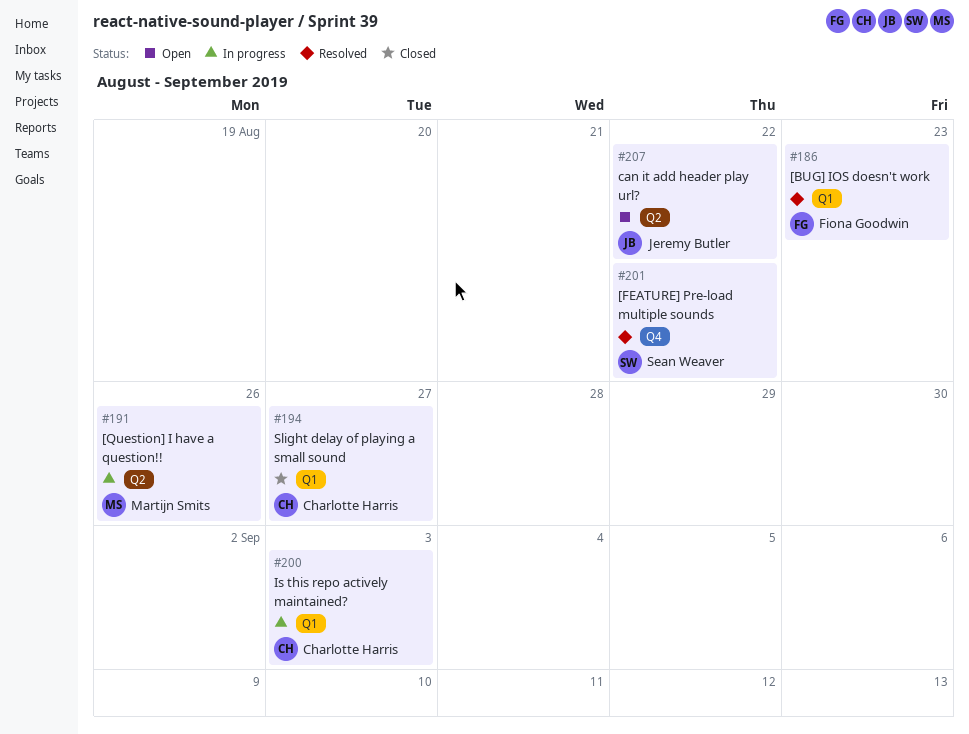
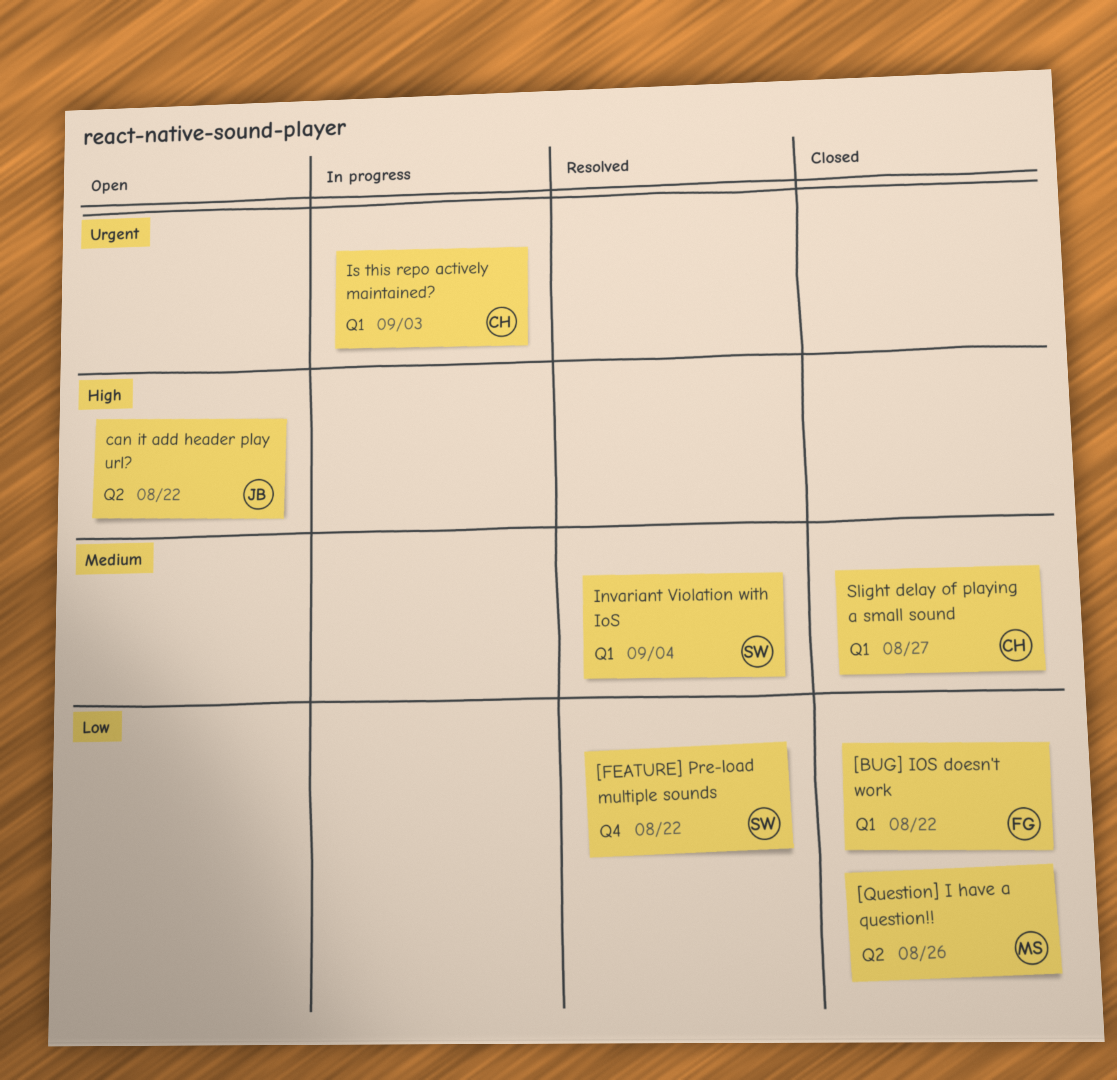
[BUG] IOS doesn't work, status: Resolved -> Closed
[BUG] IOS doesn't work, due: Aug 23 -> Aug 22
[Question] I have a question!!, status: In progress -> Closed
Invariant Violation with IoS: none -> present

